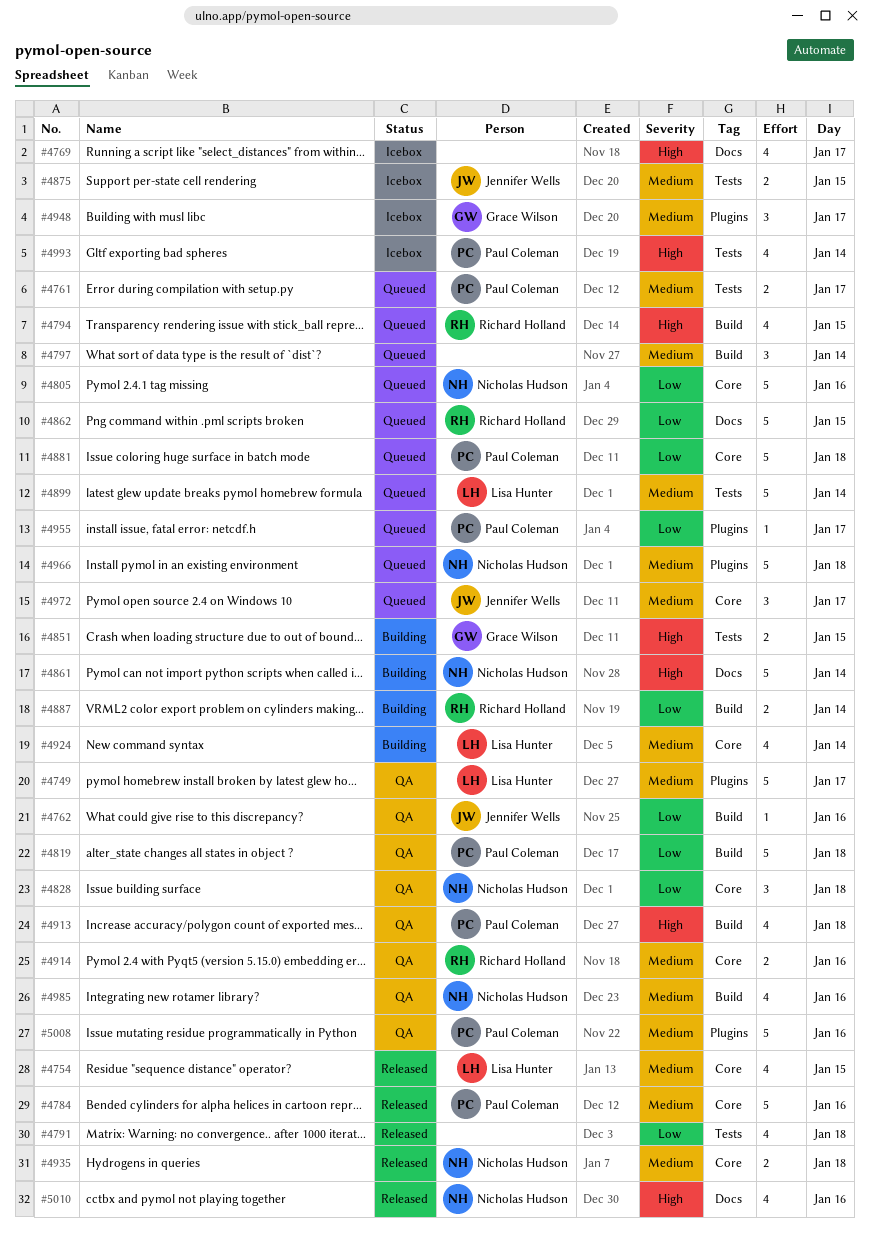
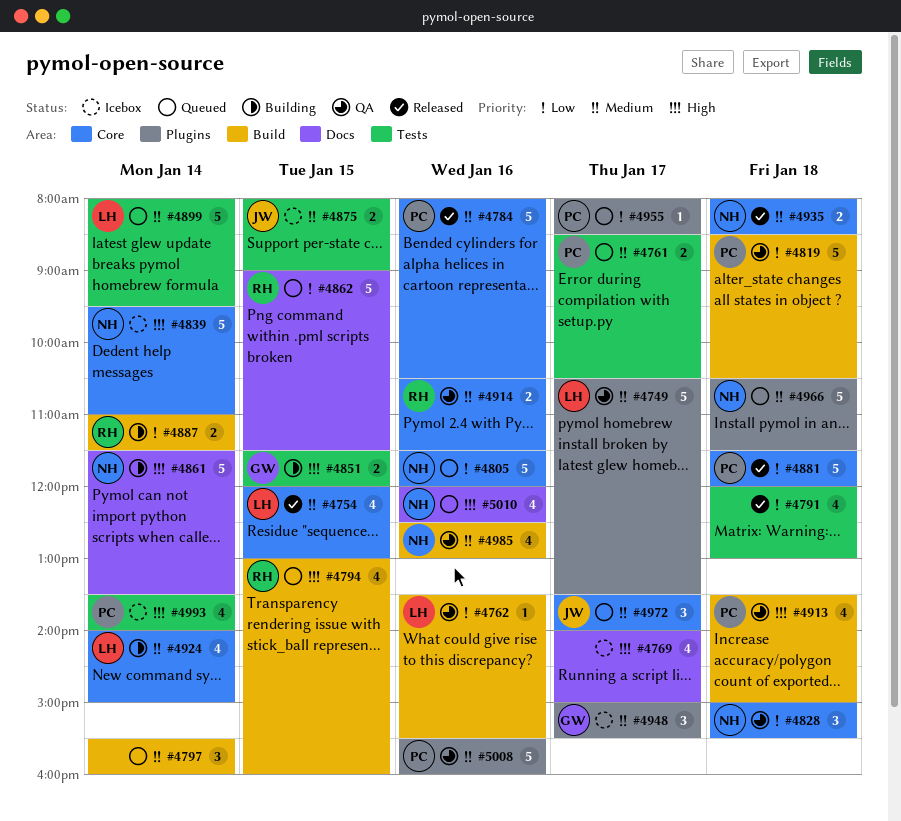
#4762, owner: Jennifer Wells -> Lisa Hunter
#4839: none -> present
#4881, status: Queued -> Released
#5010, status: Released -> Queued

